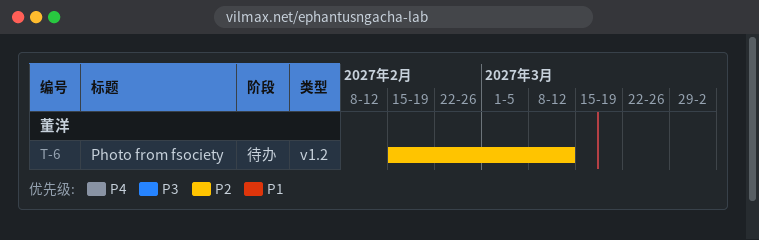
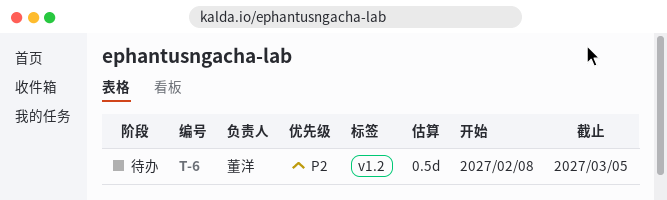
T-6, start: Feb 15 -> Feb 8
T-6, due: Mar 12 -> Mar 5

